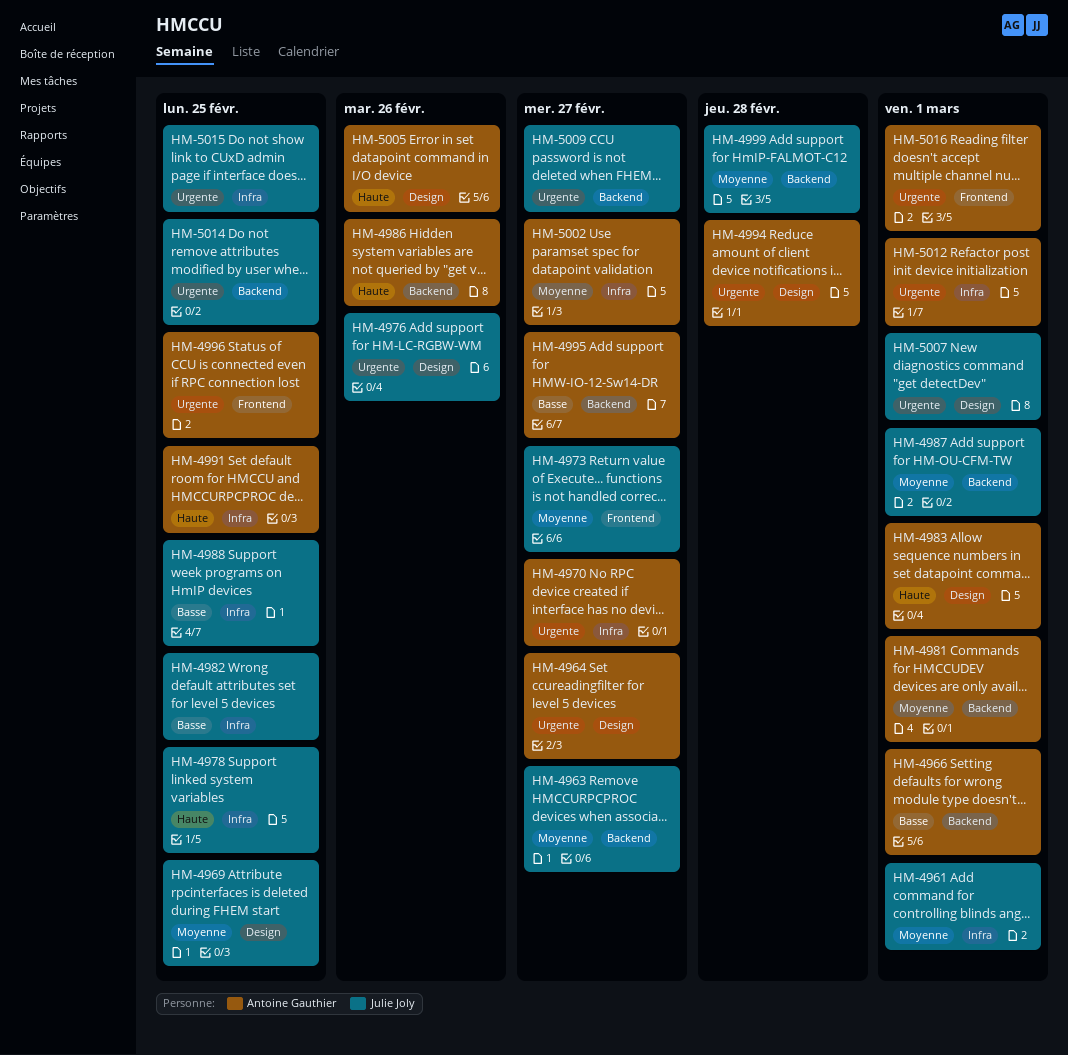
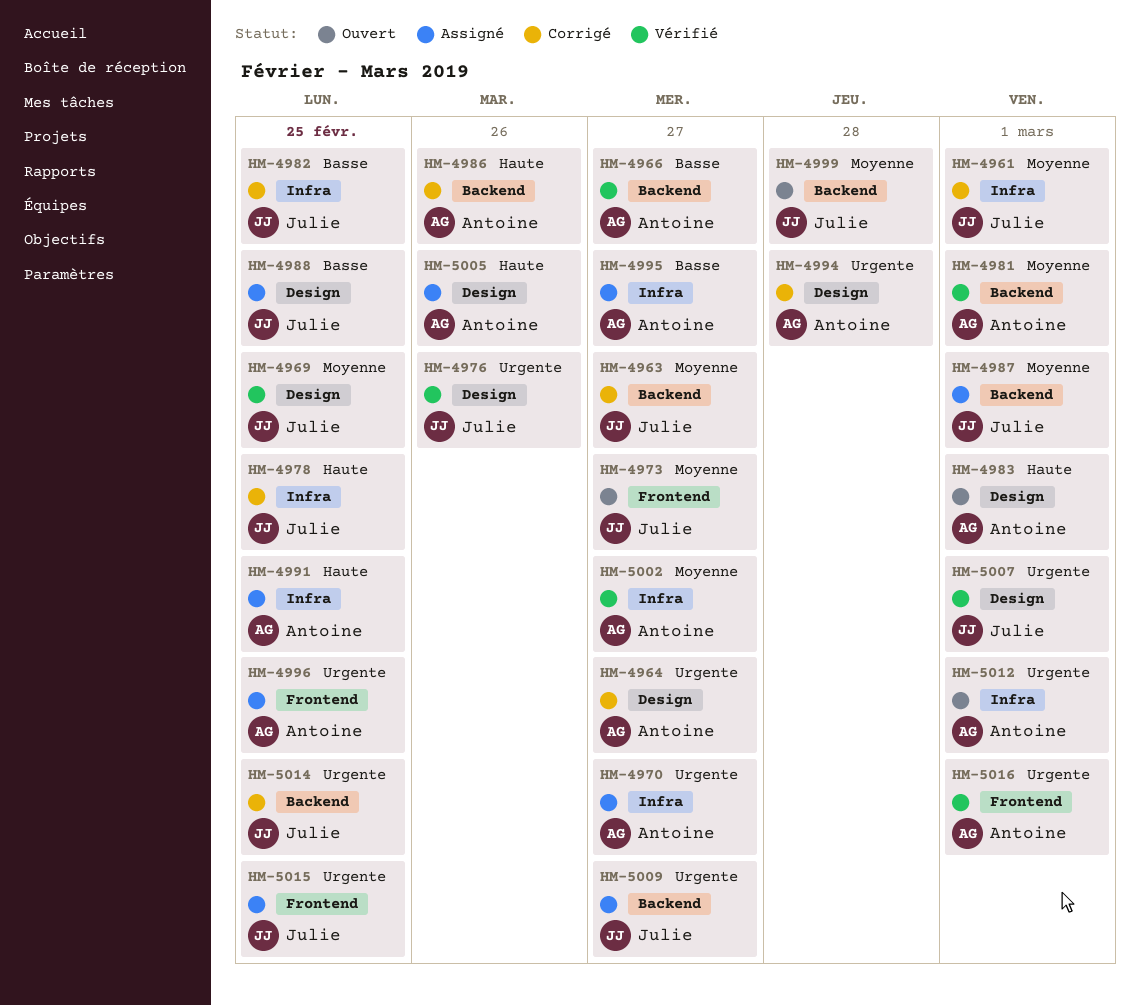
HM-4966, due: Mar 1 -> Feb 27
HM-4988, label: Infra -> Design
HM-4995, label: Backend -> Infra
HM-5015, label: Infra -> Frontend

